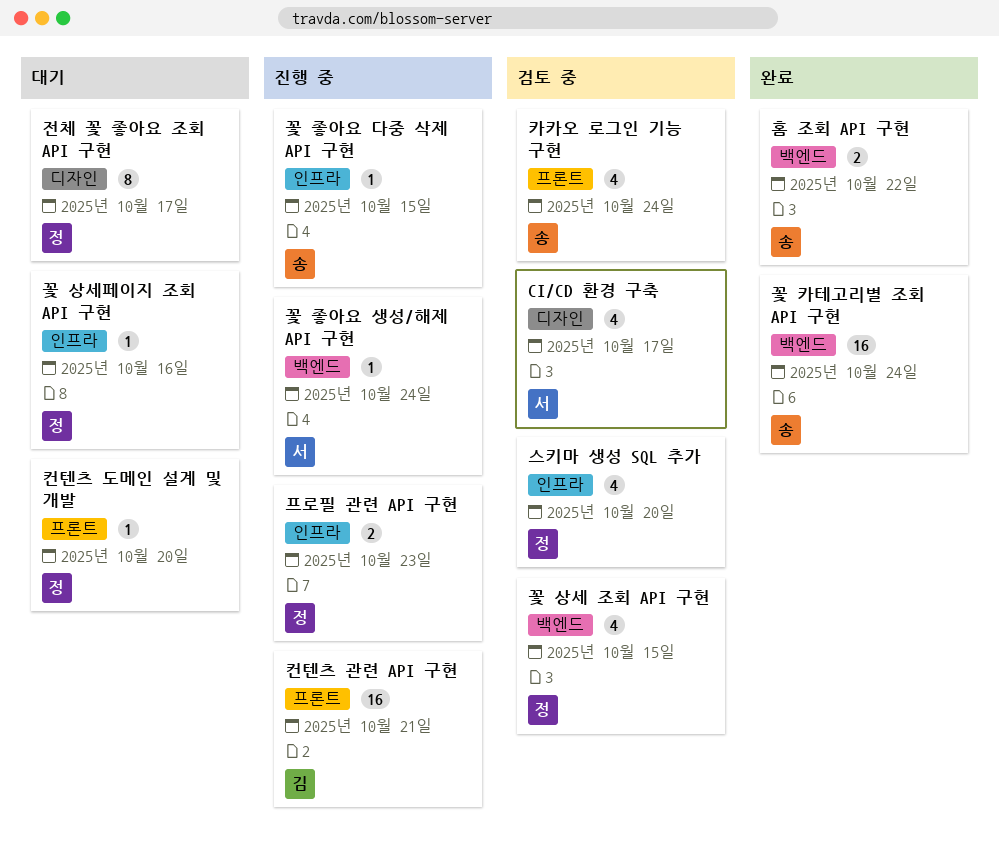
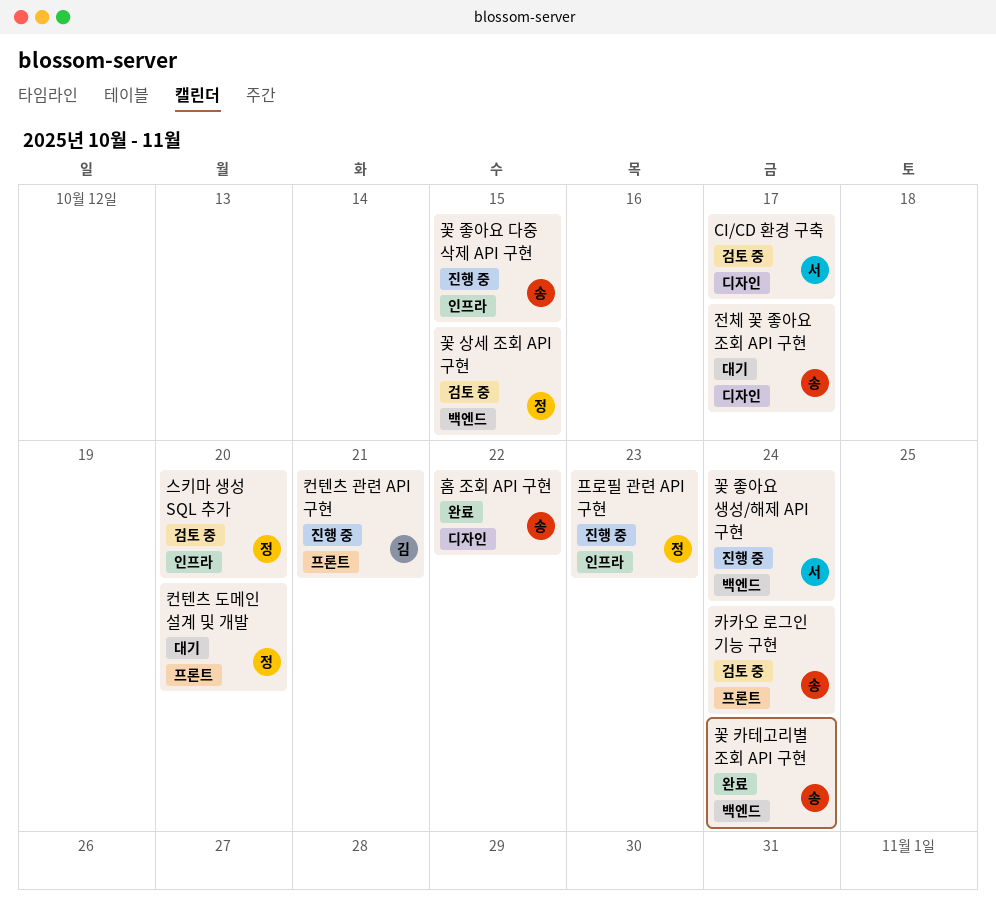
꽃 상세페이지 조회 API 구현: present -> none
전체 꽃 좋아요 조회 API 구현, owner: 정 -> 송
홈 조회 API 구현, label: 백엔드 -> 디자인

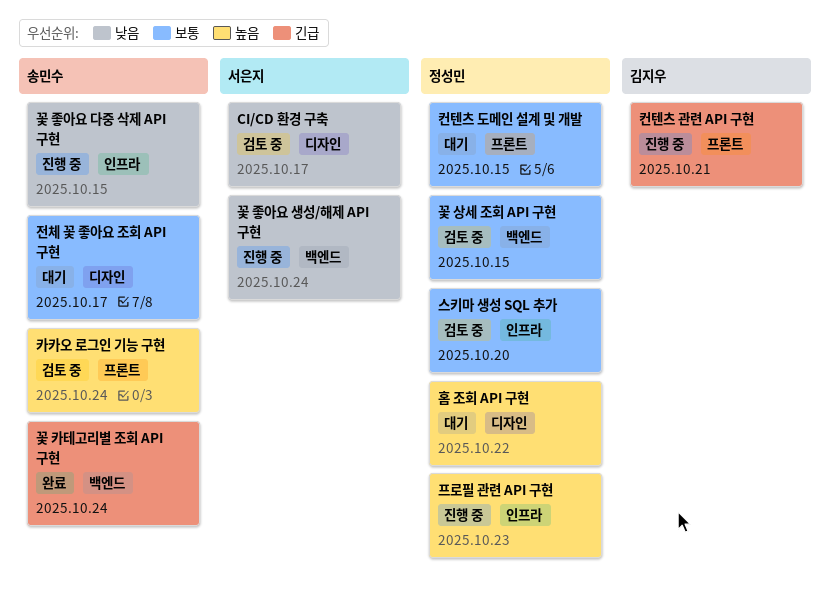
컨텐츠 도메인 설계 및 개발, due: Oct 20 -> Oct 15
홈 조회 API 구현, status: 완료 -> 대기
홈 조회 API 구현, owner: 송민수 -> 정성민

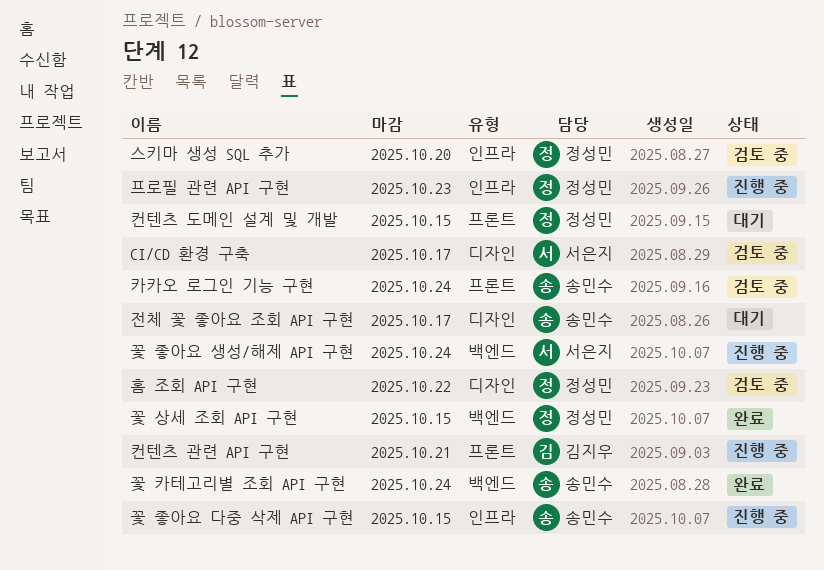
꽃 상세 조회 API 구현, status: 검토 중 -> 완료
홈 조회 API 구현, status: 대기 -> 검토 중

